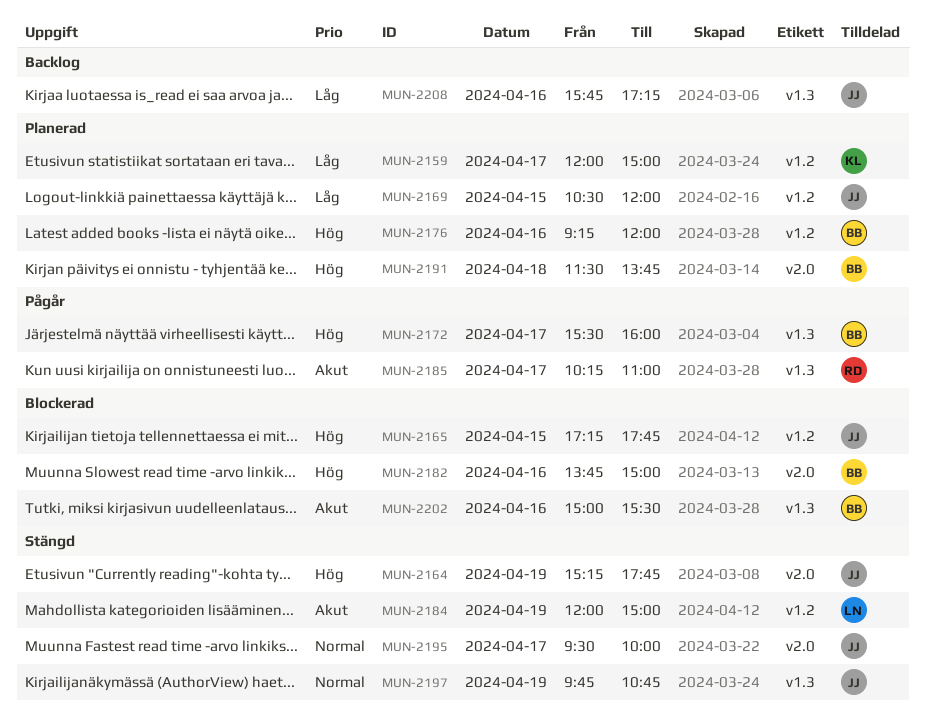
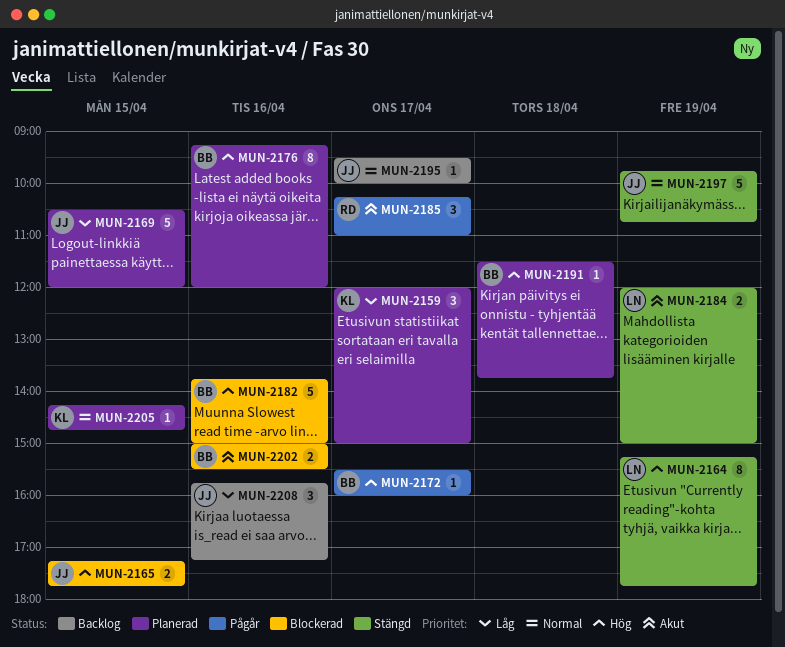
MUN-2164, owner: JJ -> LN
MUN-2195, status: Stängd -> Backlog
MUN-2205: none -> present

